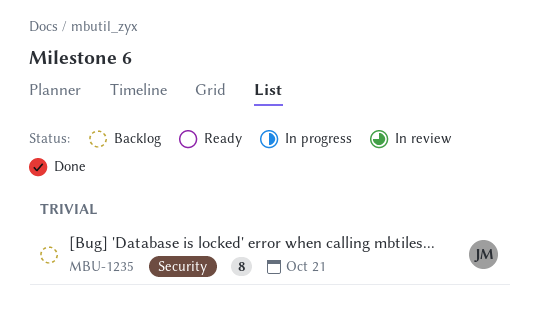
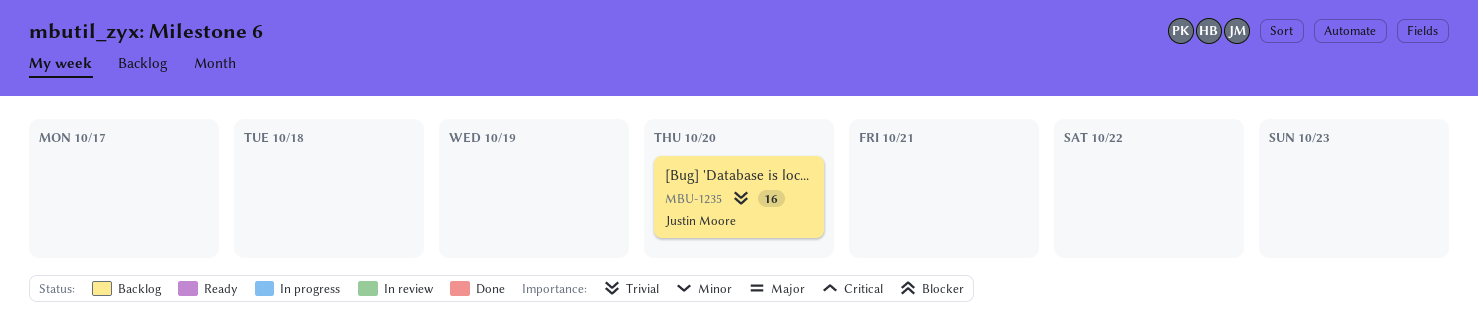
MBU-1235, estimate: 8 -> 16
MBU-1235, due: Oct 21 -> Oct 20

